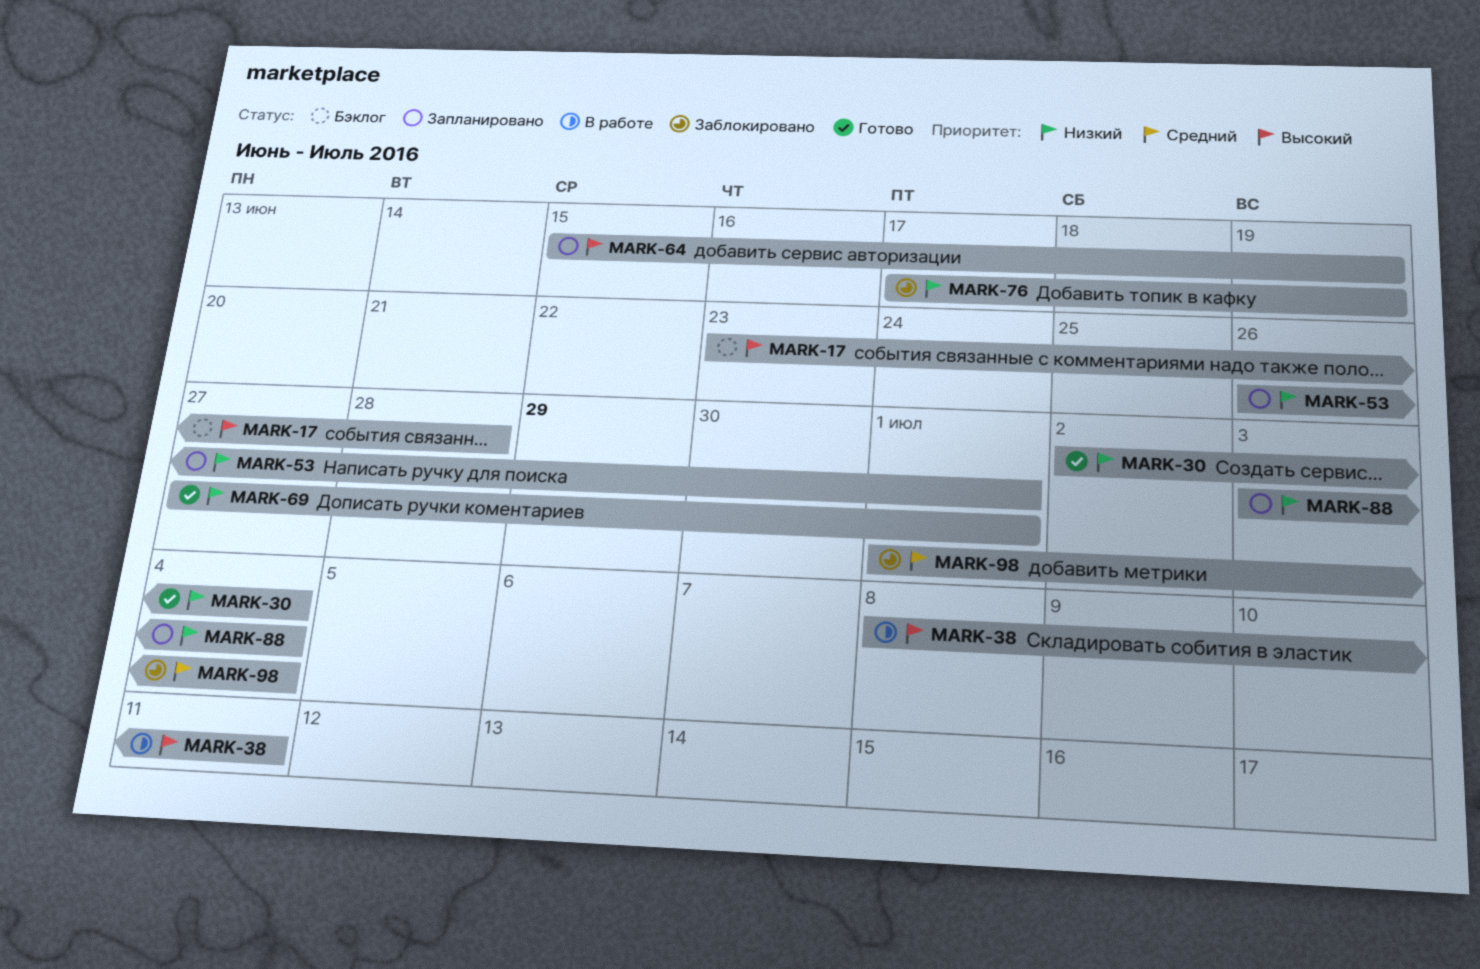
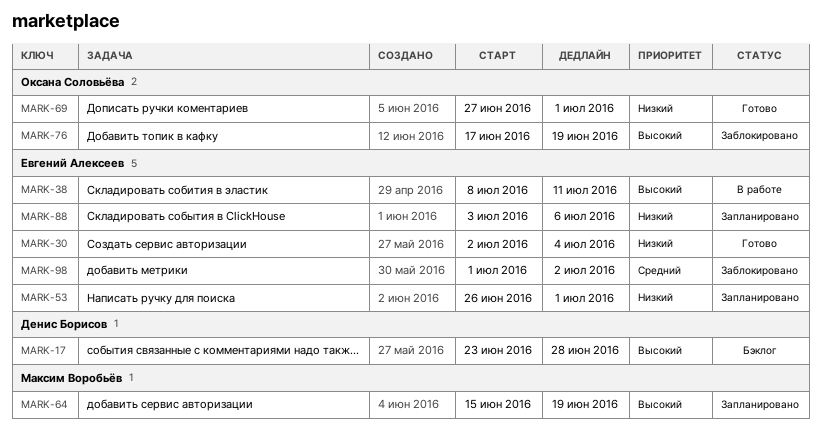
MARK-76, priority: Низкий -> Высокий
MARK-88, due: Jul 4 -> Jul 6
MARK-98, due: Jul 4 -> Jul 2

